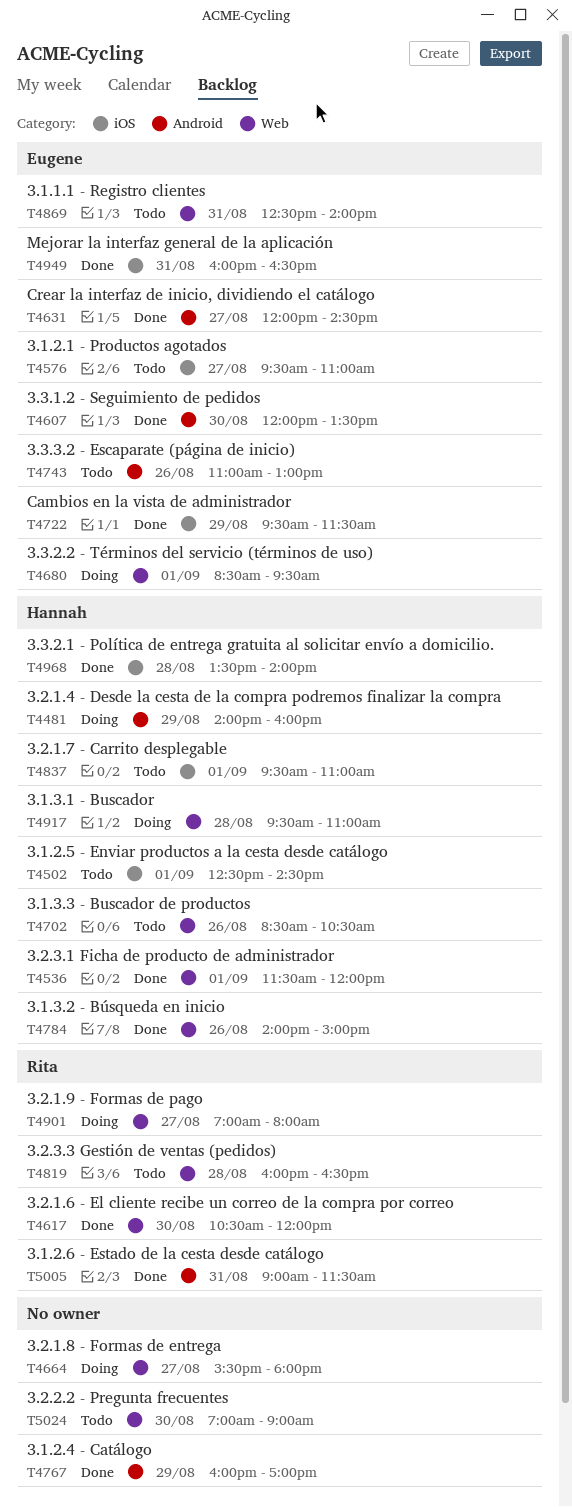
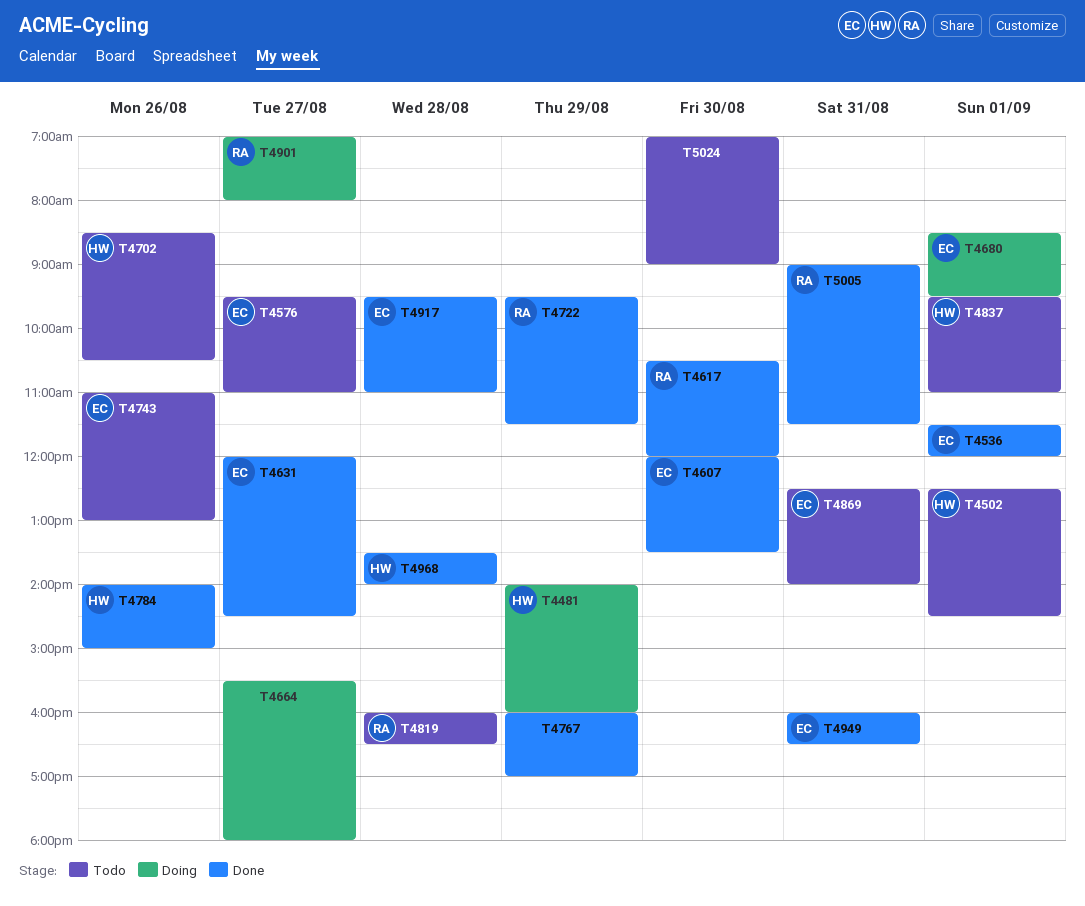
T4536, owner: Hannah -> Eugene
T4722, owner: Eugene -> Rita
T4917, status: Doing -> Done
T4917, owner: Hannah -> Eugene

